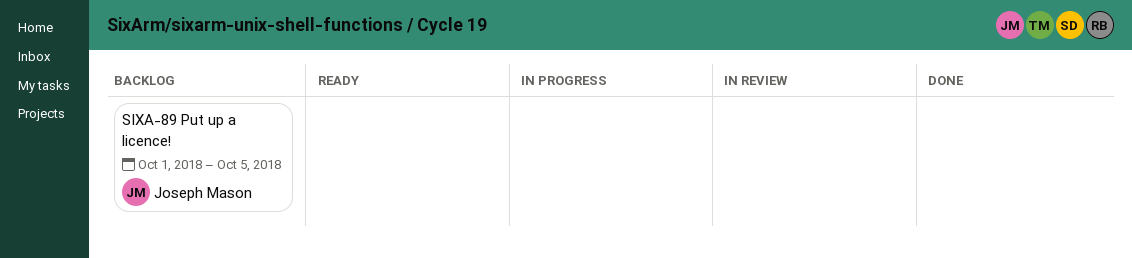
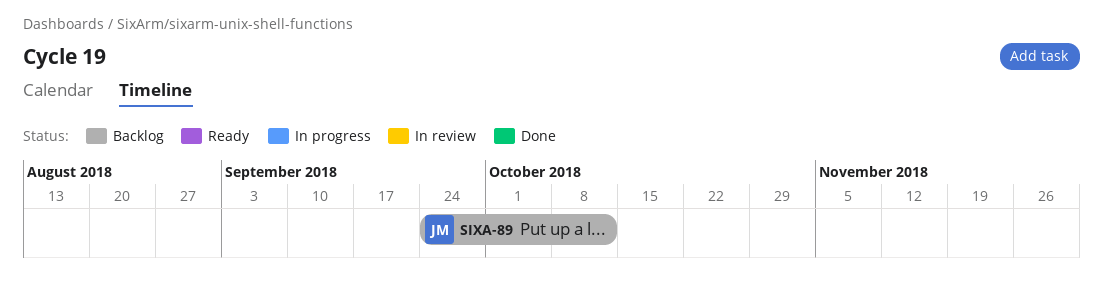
SIXA-89, start: Oct 1 -> Sep 24
SIXA-89, due: Oct 5 -> Oct 12

